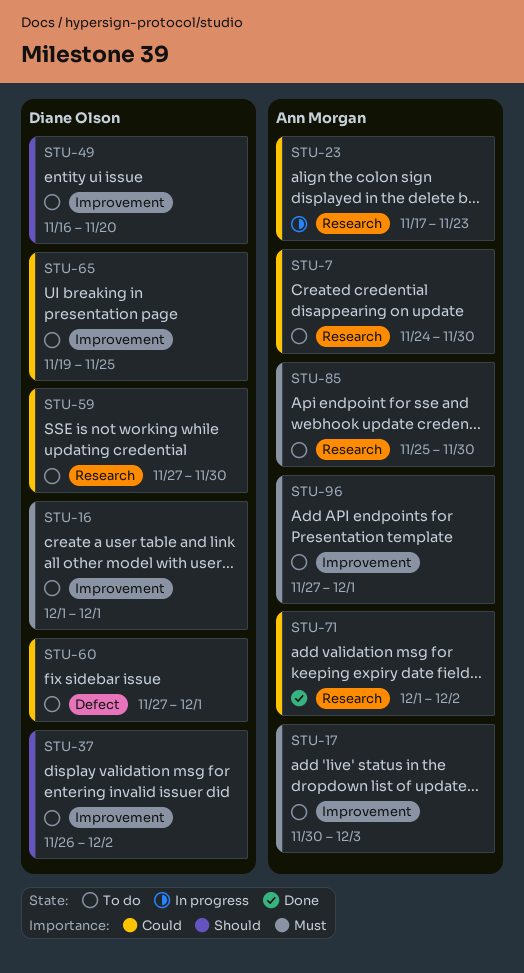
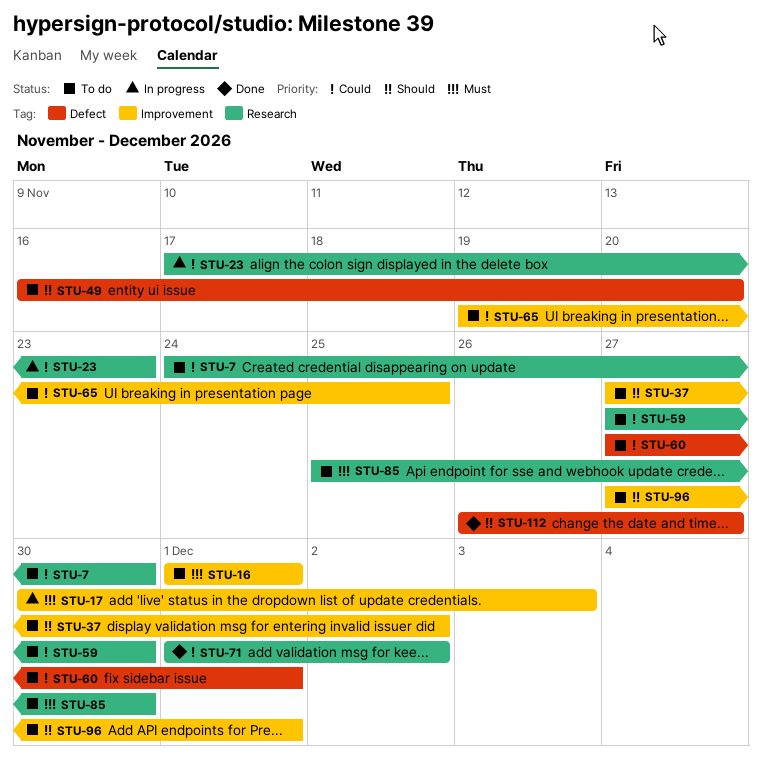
STU-17, status: To do -> In progress
STU-37, start: Nov 26 -> Nov 27
STU-49, label: Improvement -> Defect
STU-96, priority: Must -> Should
STU-112: none -> present

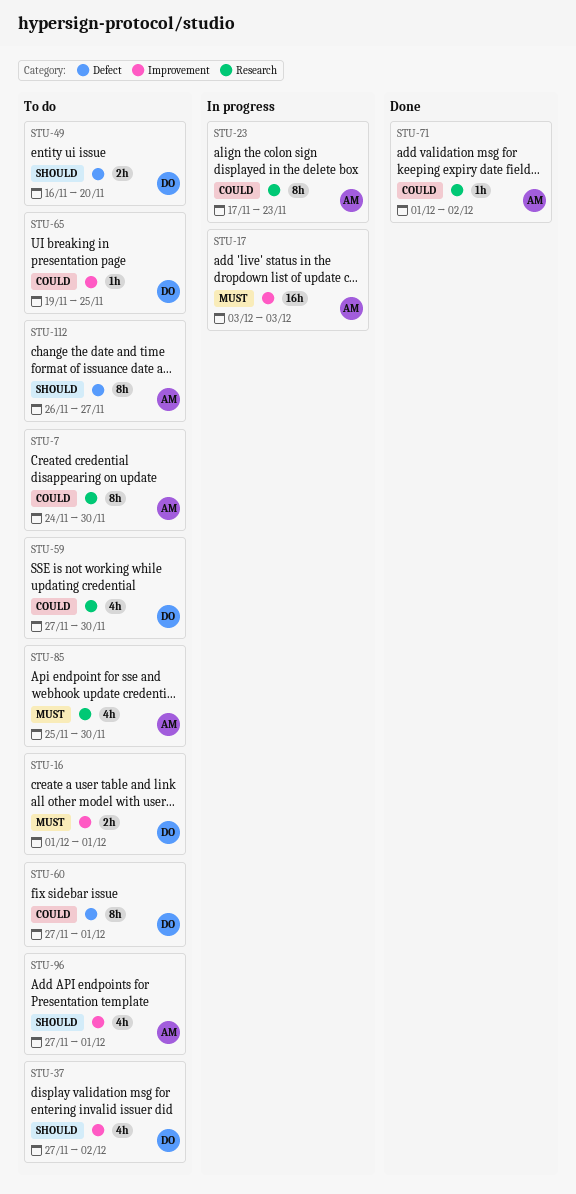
STU-17, start: Nov 30 -> Dec 3
STU-112, status: Done -> To do

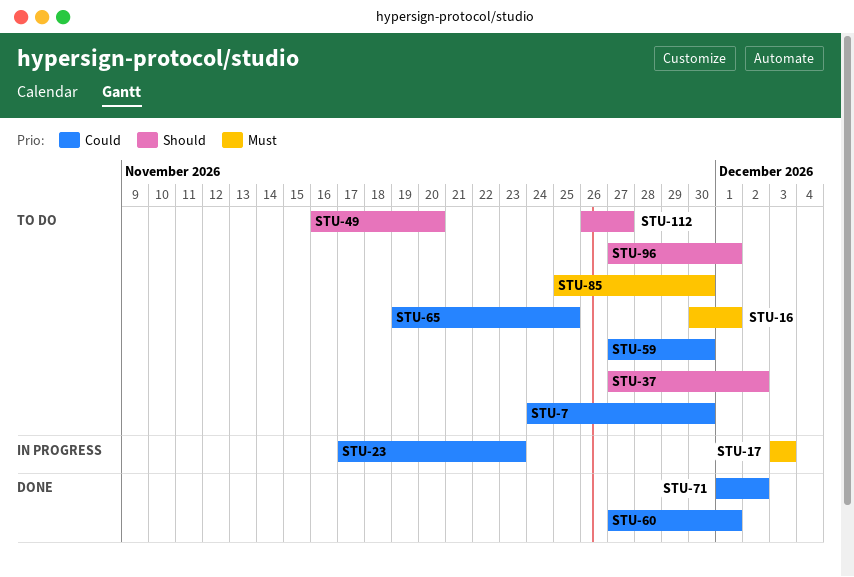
STU-16, start: Dec 1 -> Nov 30
STU-60, status: To do -> Done

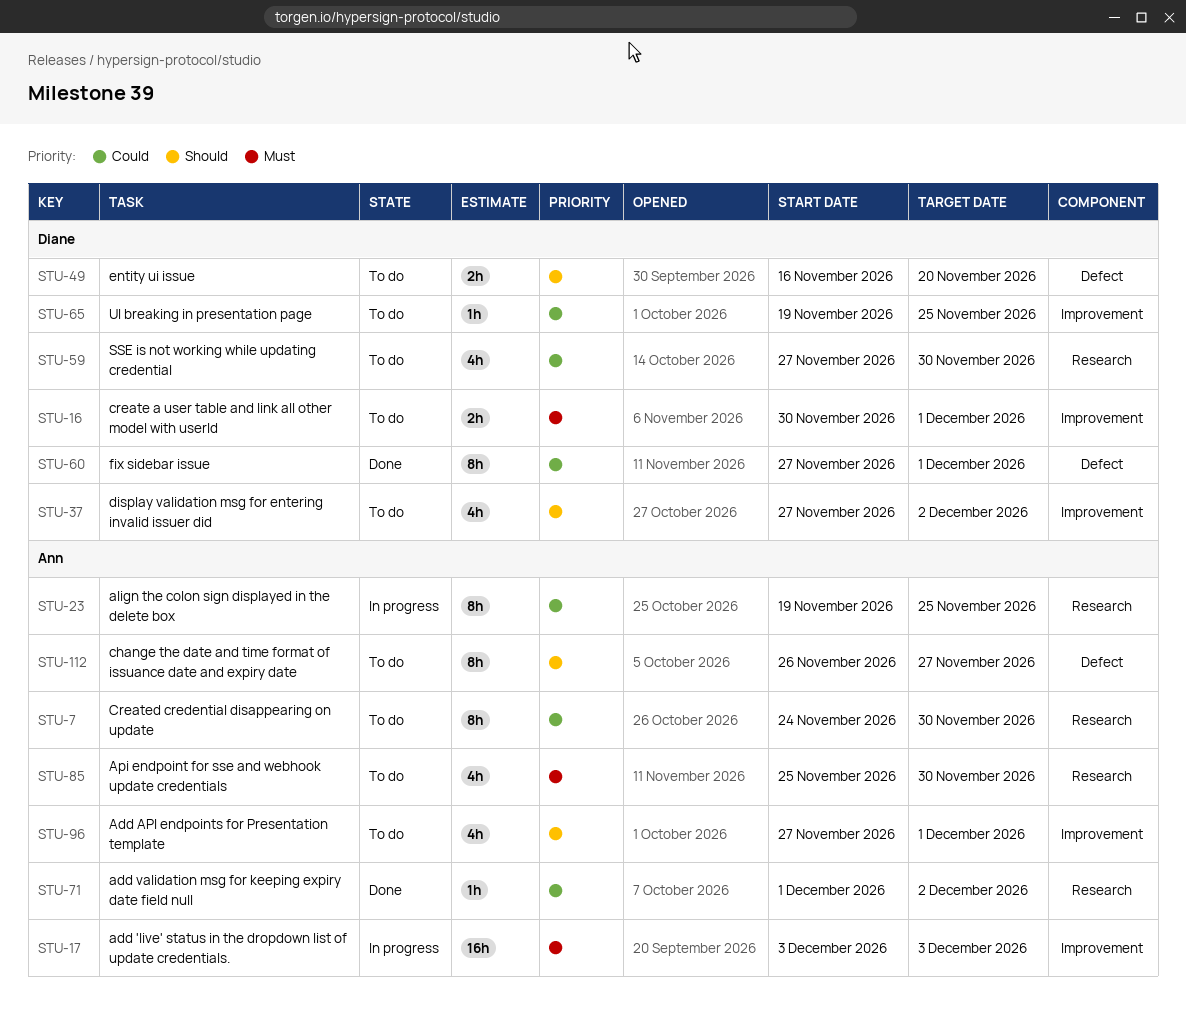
STU-23, start: Nov 17 -> Nov 19
STU-23, due: Nov 23 -> Nov 25

